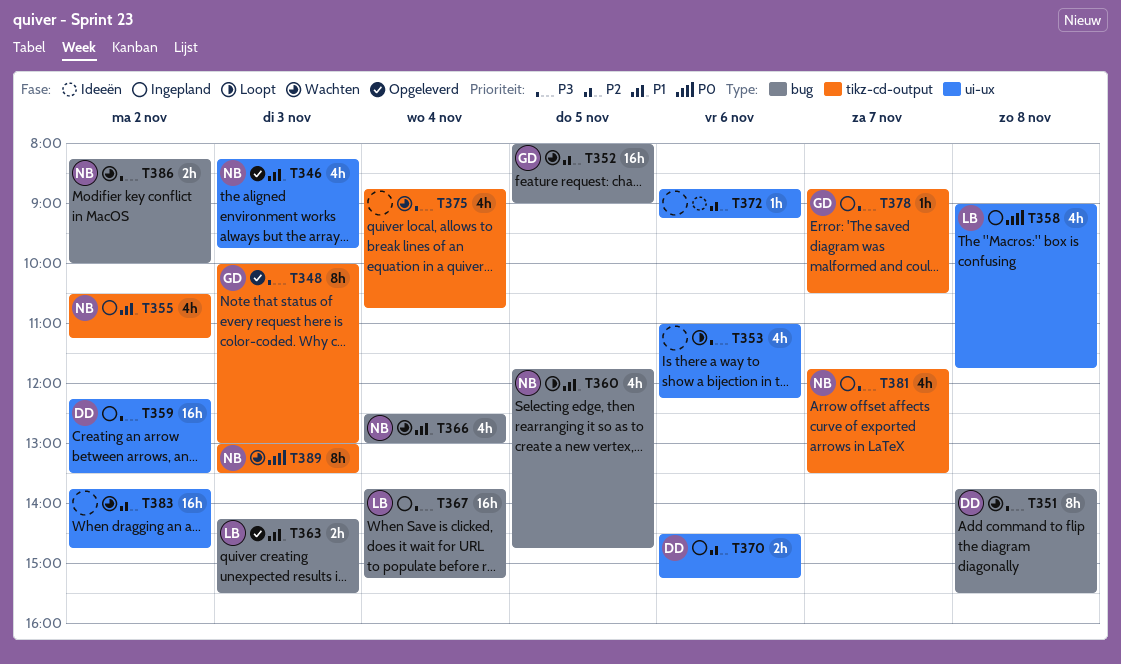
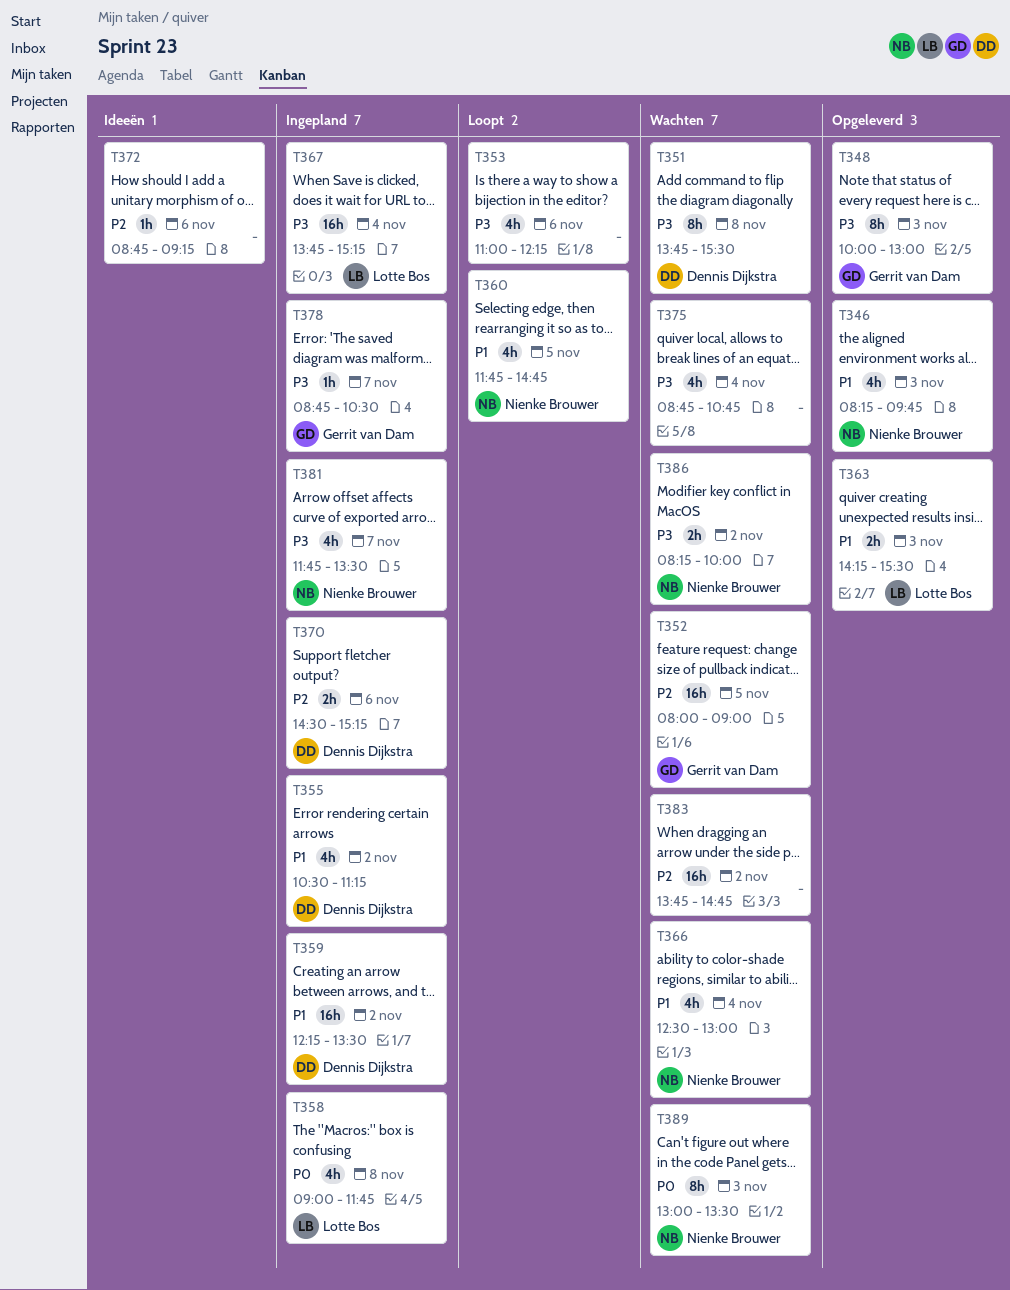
T355, owner: Nienke Brouwer -> Dennis Dijkstra
T359, priority: P3 -> P1

